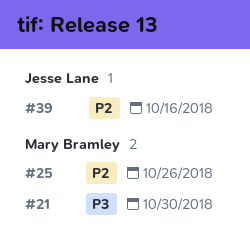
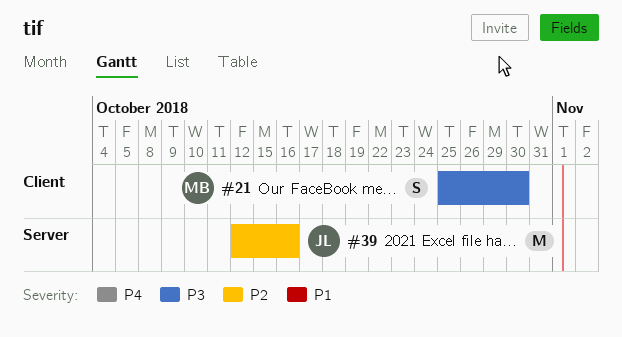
#25: present -> none

